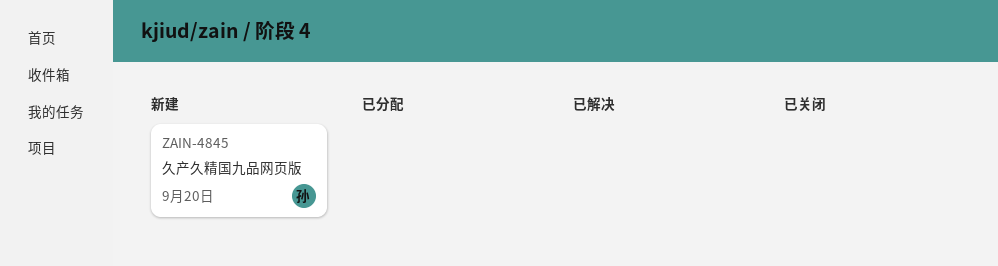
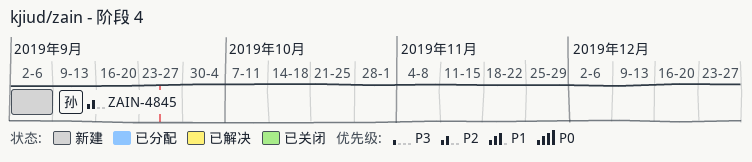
ZAIN-4845, due: Sep 20 -> Sep 6

